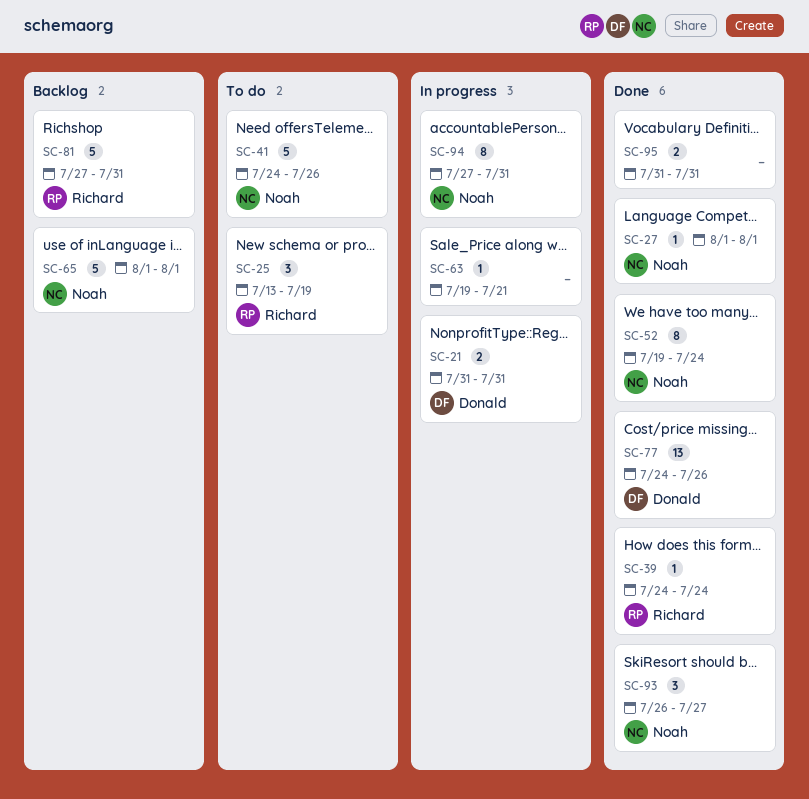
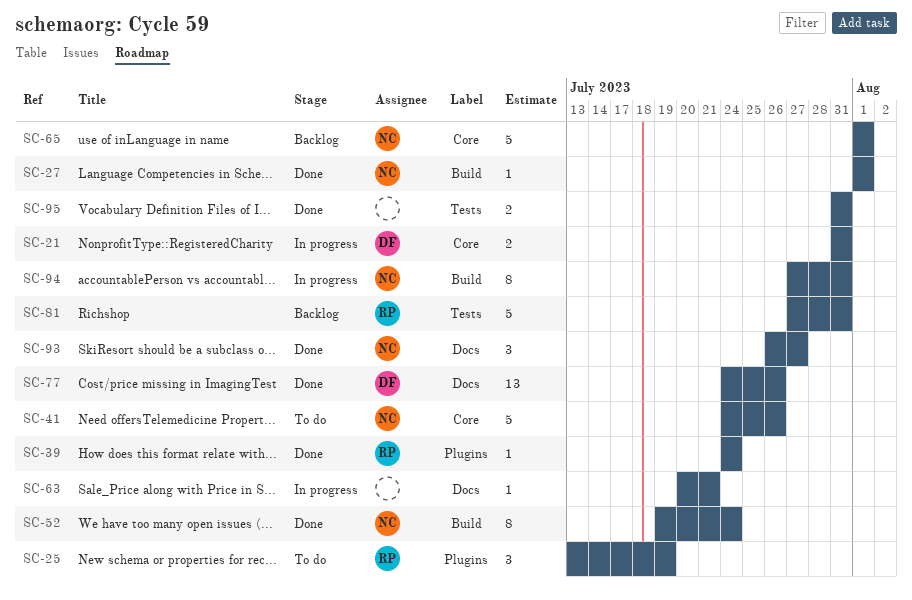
SC-63, start: Jul 19 -> Jul 20

